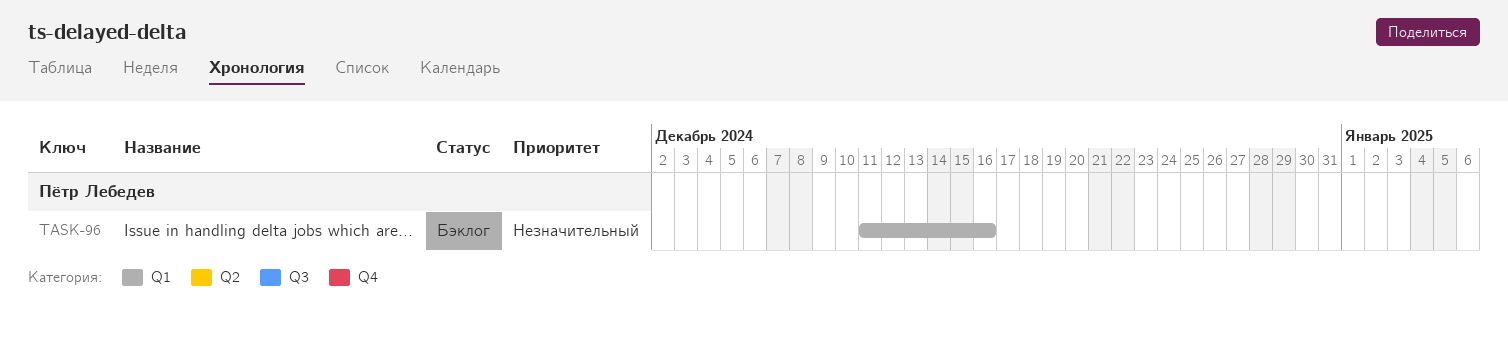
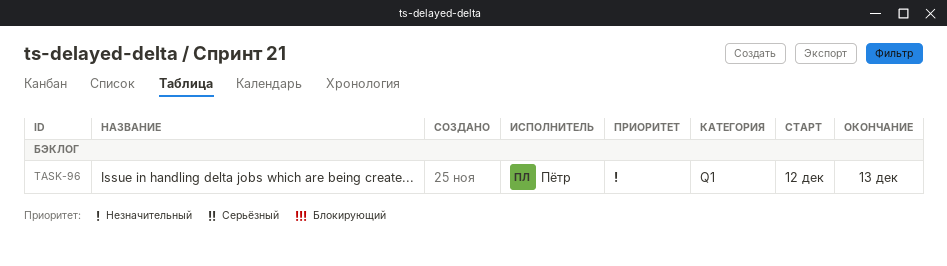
TASK-96, start: Dec 11 -> Dec 12
TASK-96, due: Dec 16 -> Dec 13

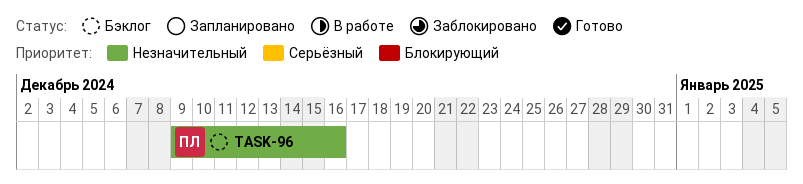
TASK-96, start: Dec 12 -> Dec 9
TASK-96, due: Dec 13 -> Dec 16

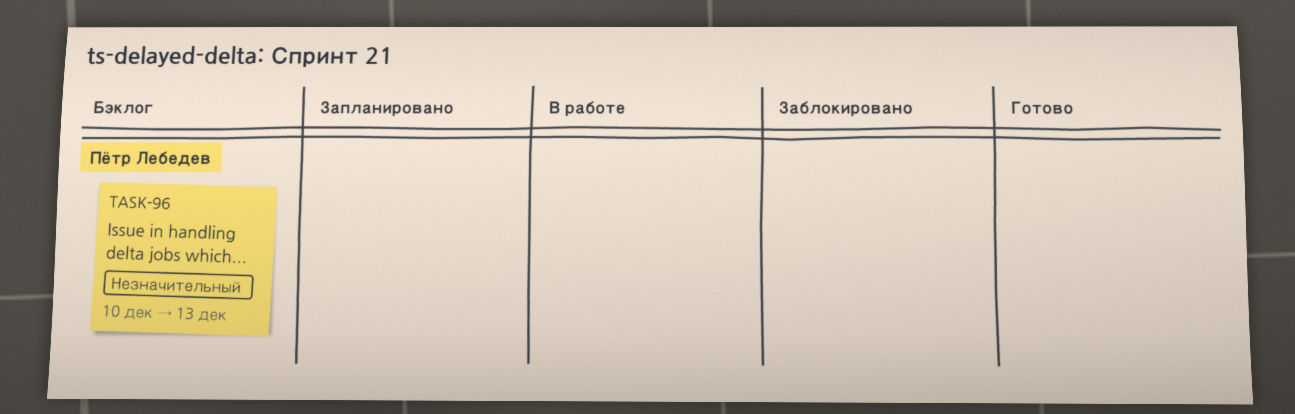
TASK-96, start: Dec 9 -> Dec 10
TASK-96, due: Dec 16 -> Dec 13

